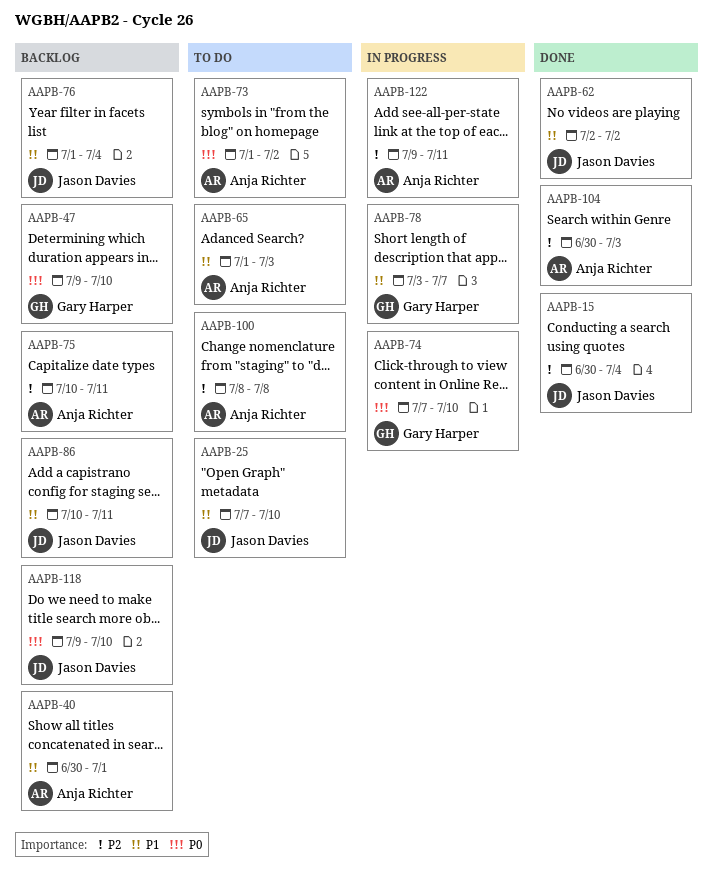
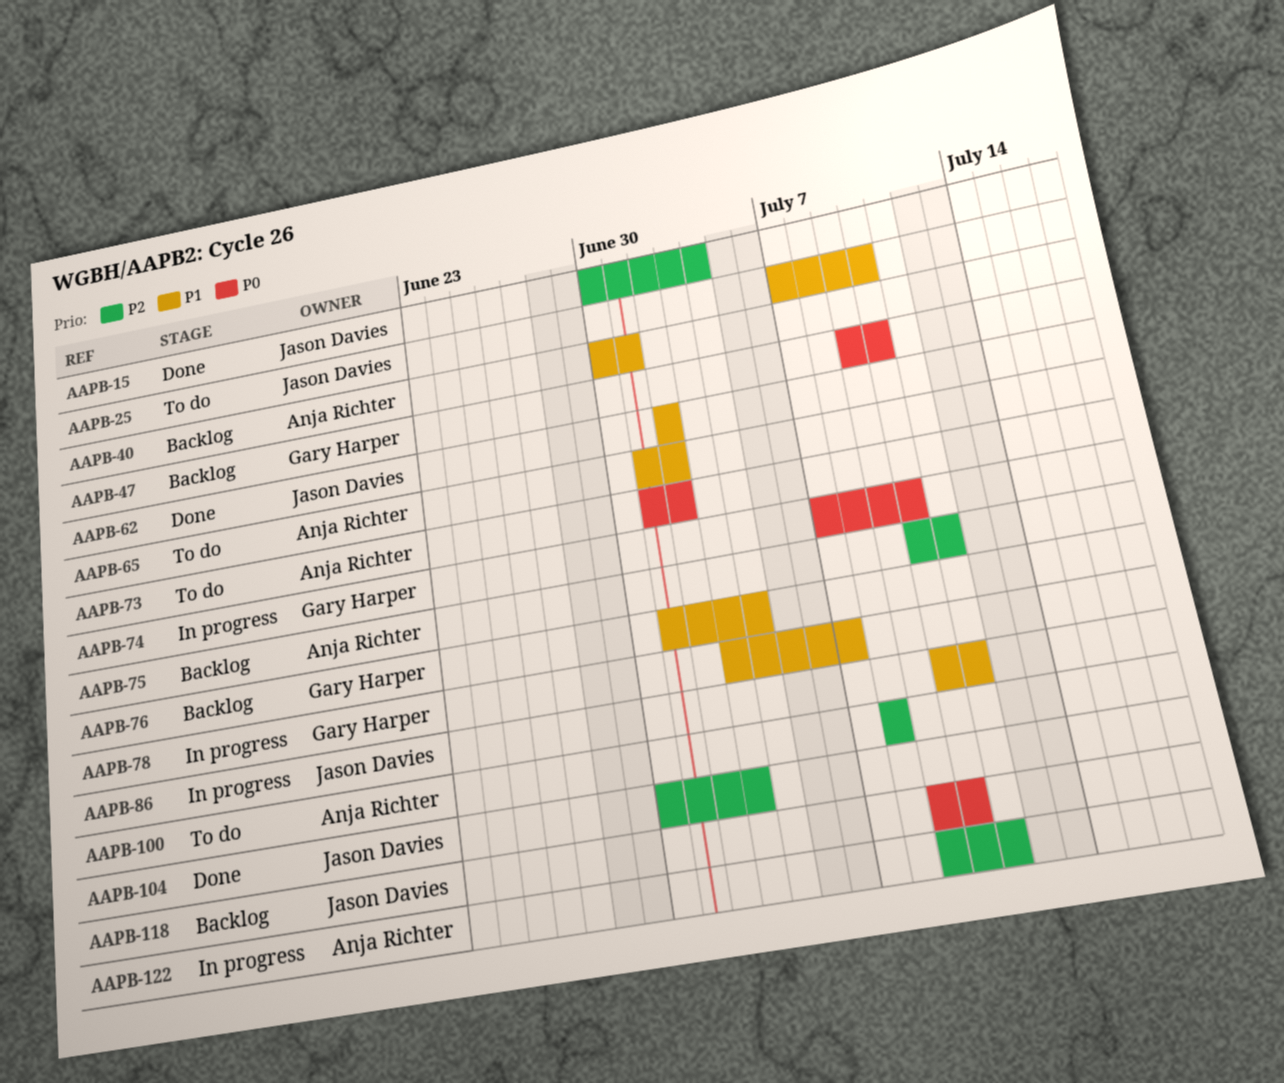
AAPB-65, due: Jul 3 -> Jul 2
AAPB-76, owner: Jason Davies -> Gary Harper
AAPB-86, status: Backlog -> In progress
AAPB-104, owner: Anja Richter -> Jason Davies

